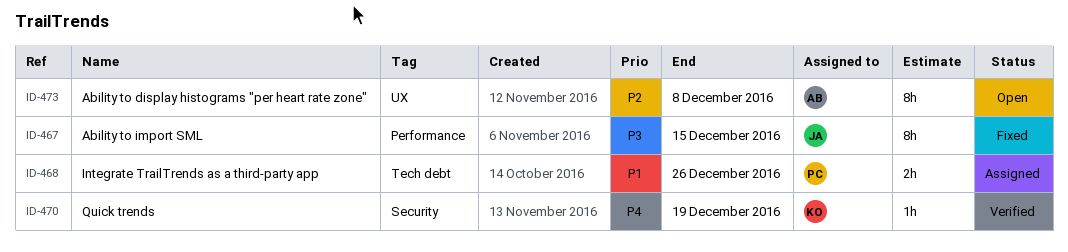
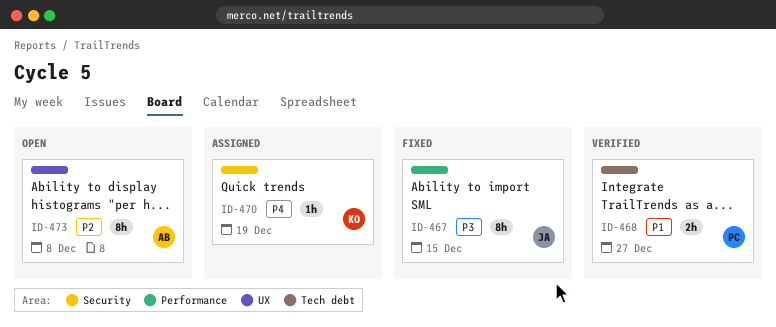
ID-468, status: Assigned -> Verified
ID-468, due: Dec 26 -> Dec 27
ID-470, status: Verified -> Assigned

